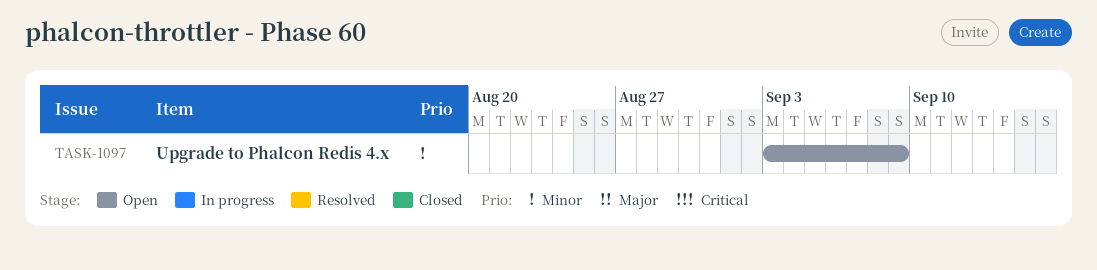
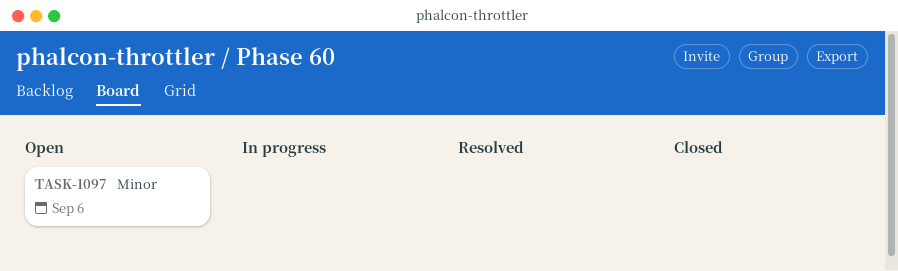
TASK-1097, due: Sep 9 -> Sep 6

